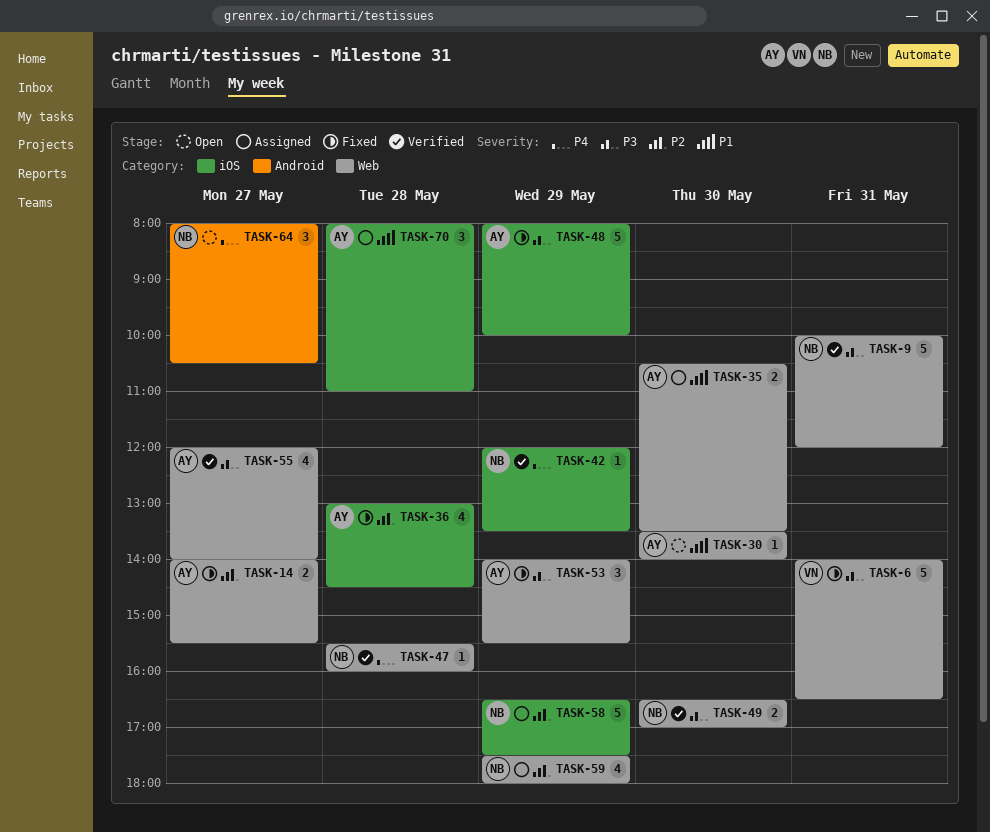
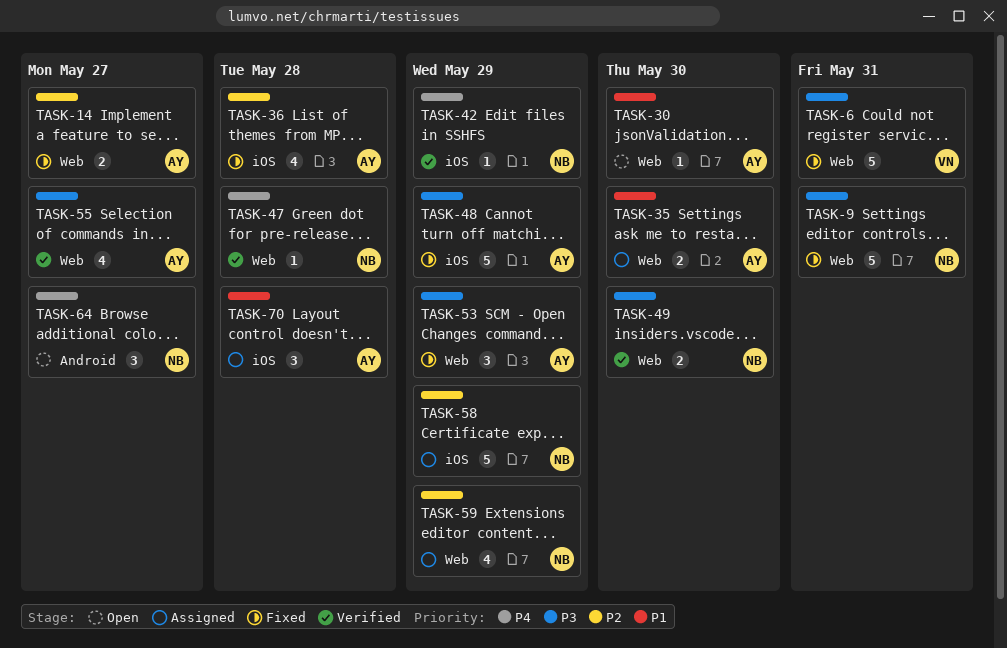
TASK-9, status: Verified -> Fixed

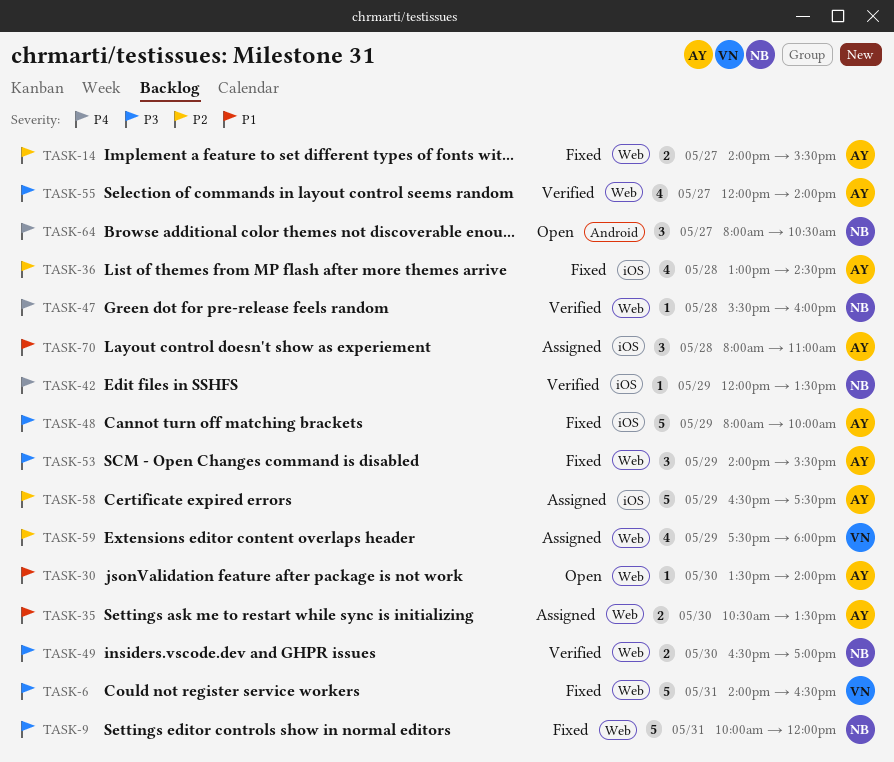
TASK-58, owner: NB -> AY
TASK-59, owner: NB -> VN

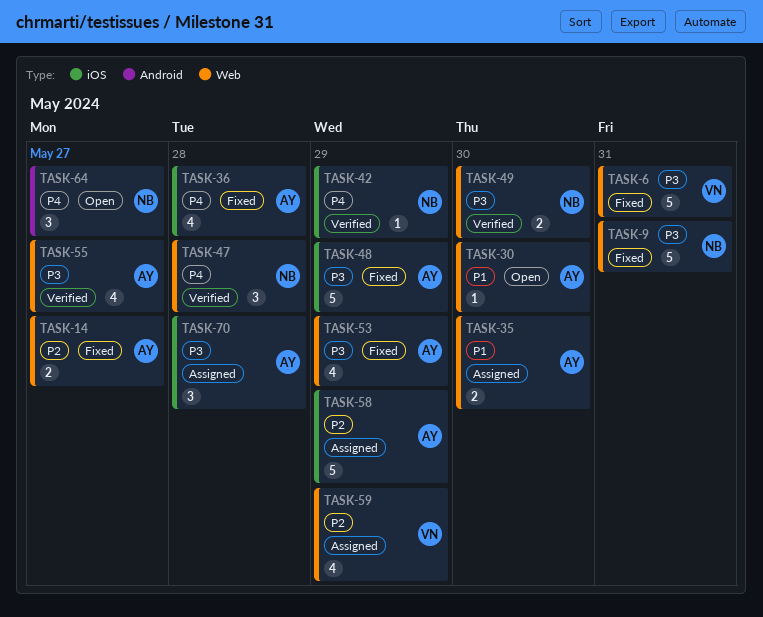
TASK-36, priority: P2 -> P4
TASK-47, estimate: 1 -> 3
TASK-53, estimate: 3 -> 4
TASK-70, priority: P1 -> P3

